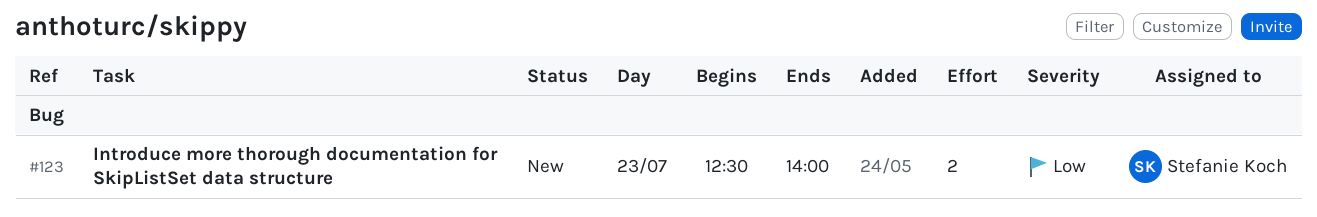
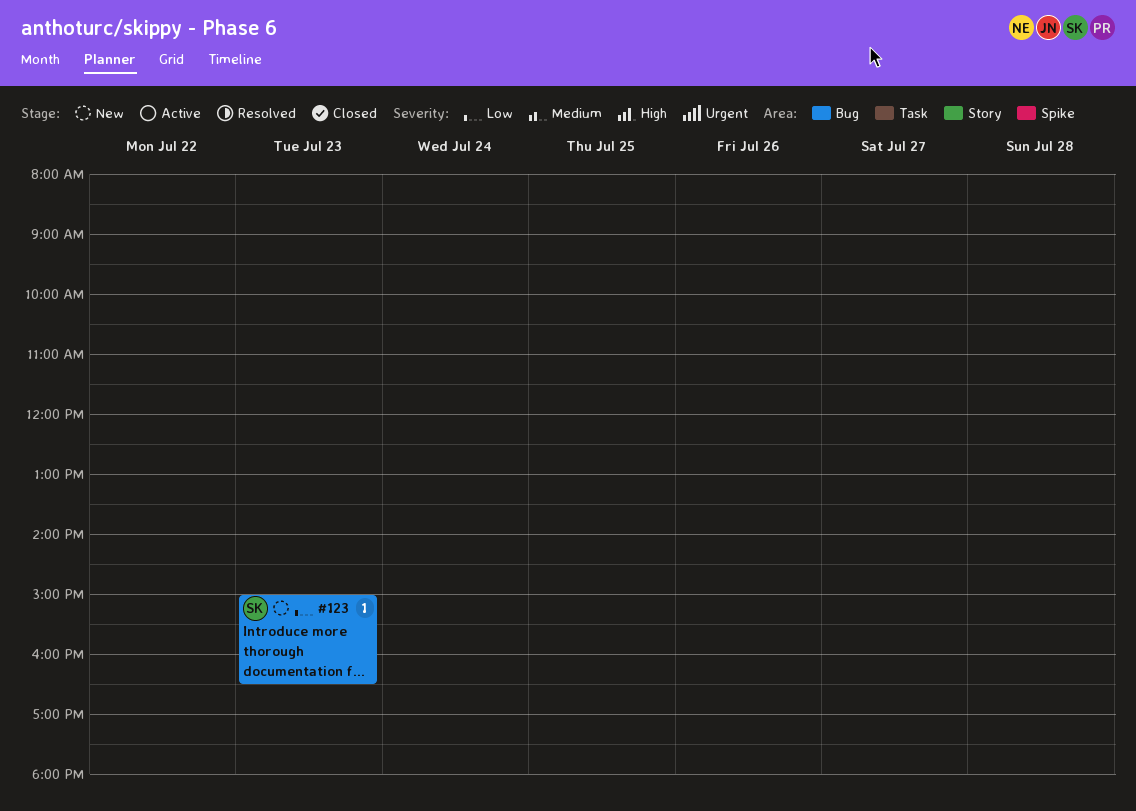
#123, estimate: 2 -> 1
#123, begins: 12:30 -> 15:00
#123, ends: 14:00 -> 16:30

